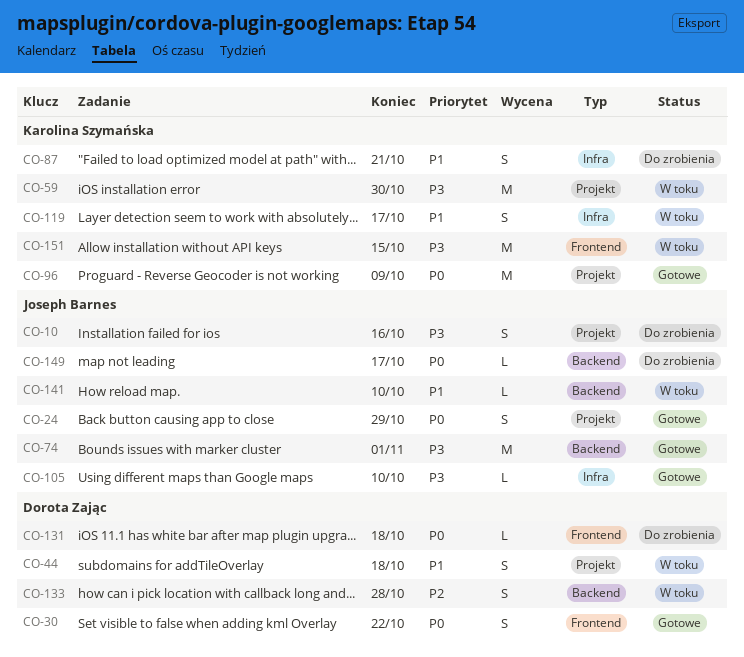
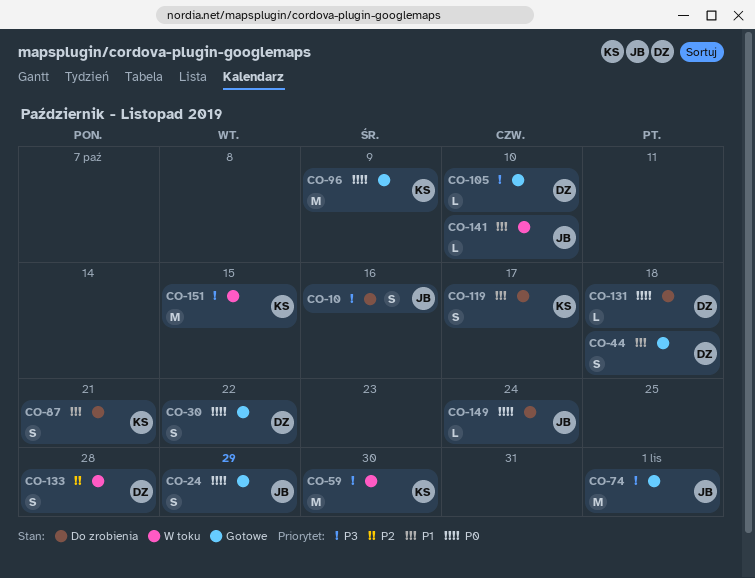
CO-44, status: W toku -> Gotowe
CO-105, owner: Joseph Barnes -> Dorota Zając
CO-119, status: W toku -> Do zrobienia
CO-149, due: Oct 17 -> Oct 24

